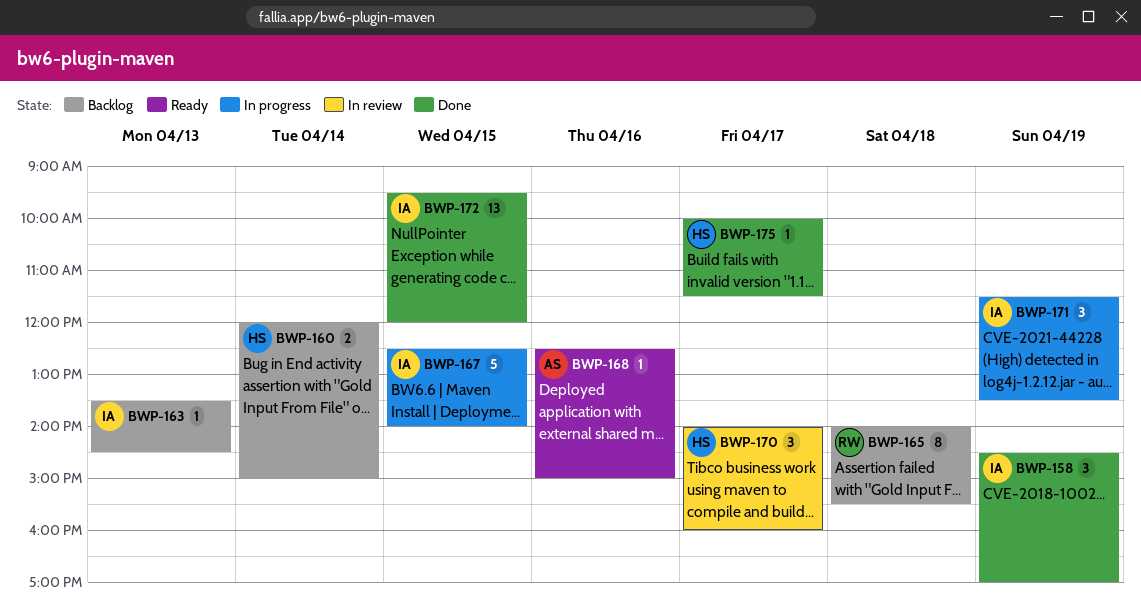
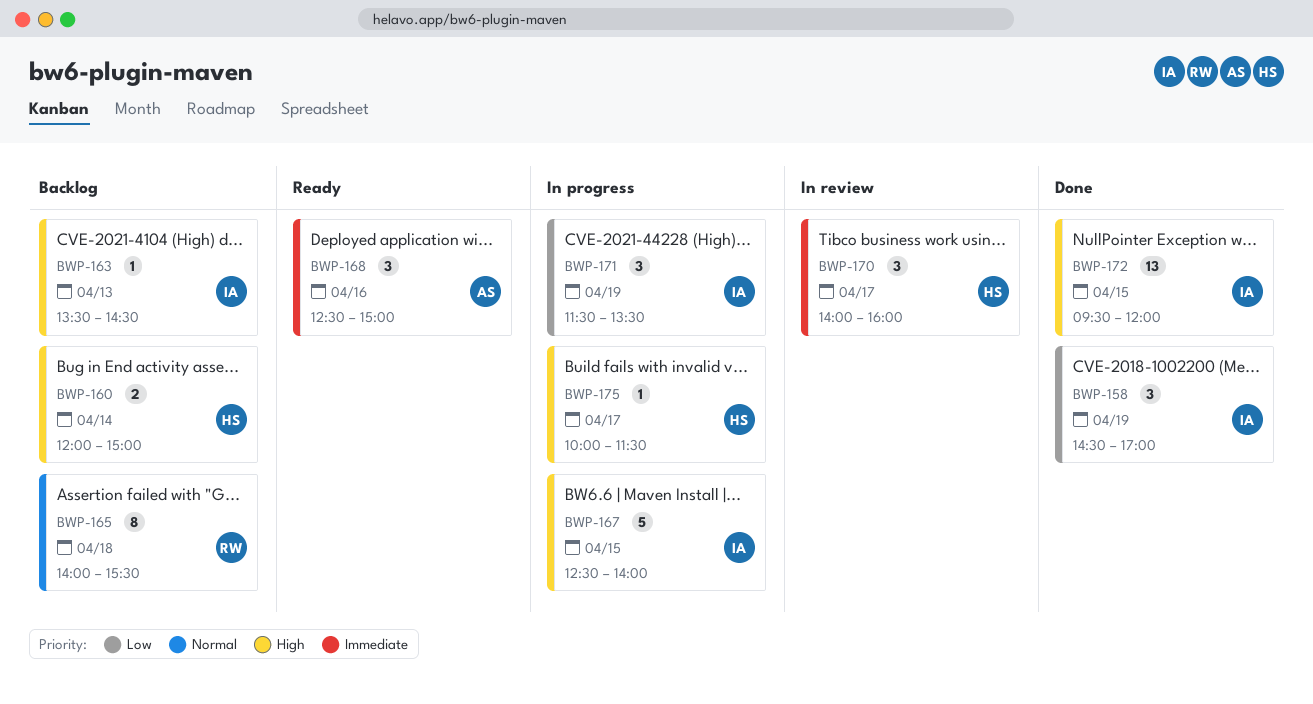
BWP-168, estimate: 1 -> 3
BWP-175, status: Done -> In progress

